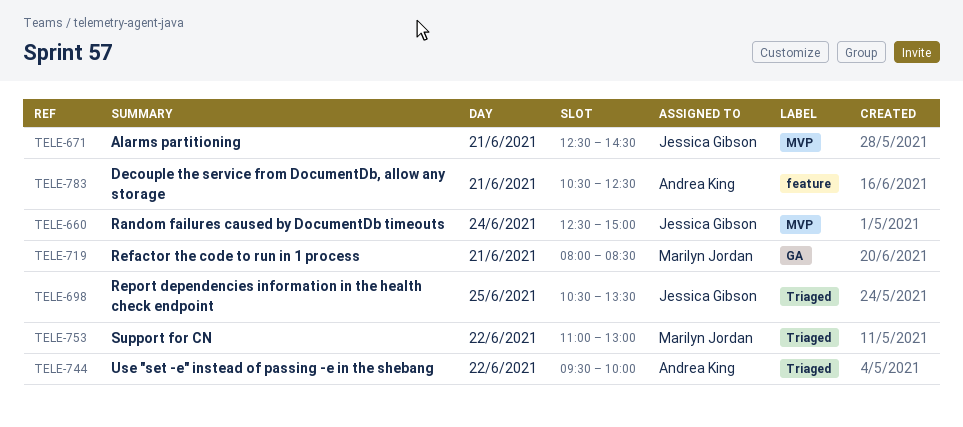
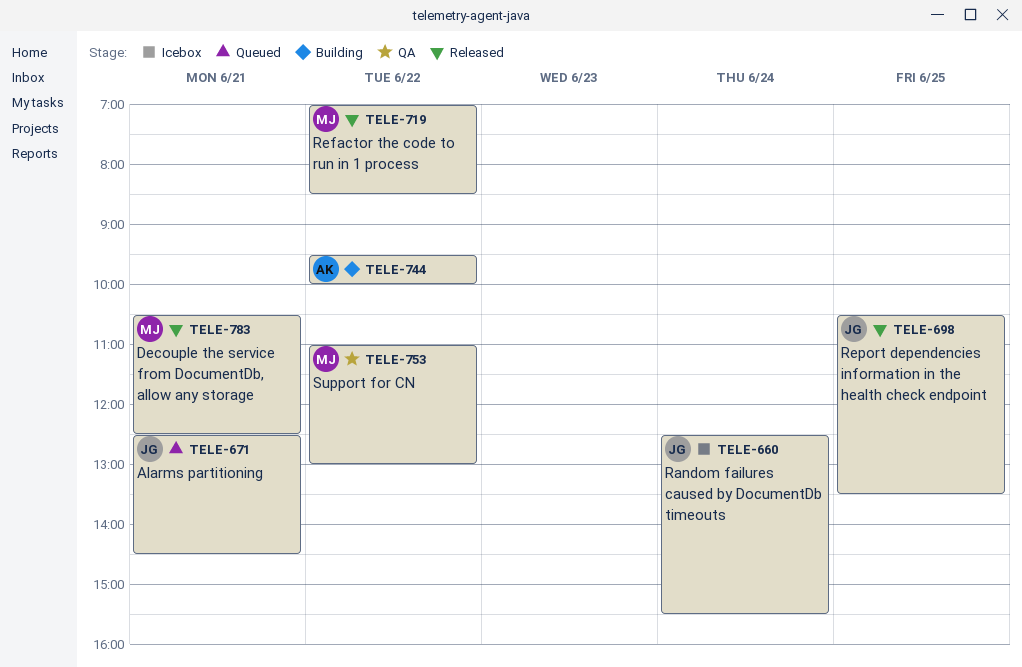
TELE-660, ends: 15:00 -> 15:30
TELE-719, day: Jun 21 -> Jun 22
TELE-719, begins: 08:00 -> 07:00
TELE-783, owner: Andrea King -> Marilyn Jordan

